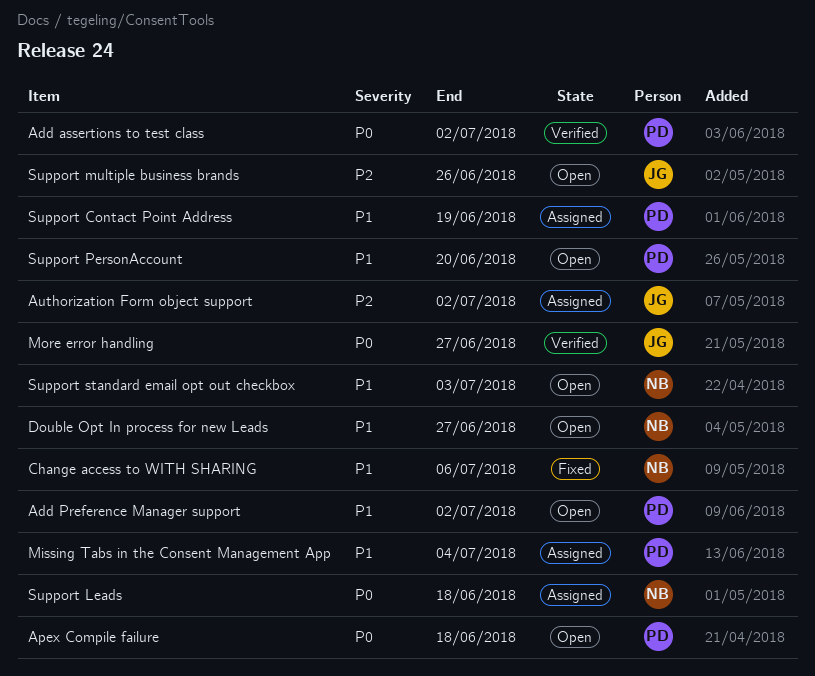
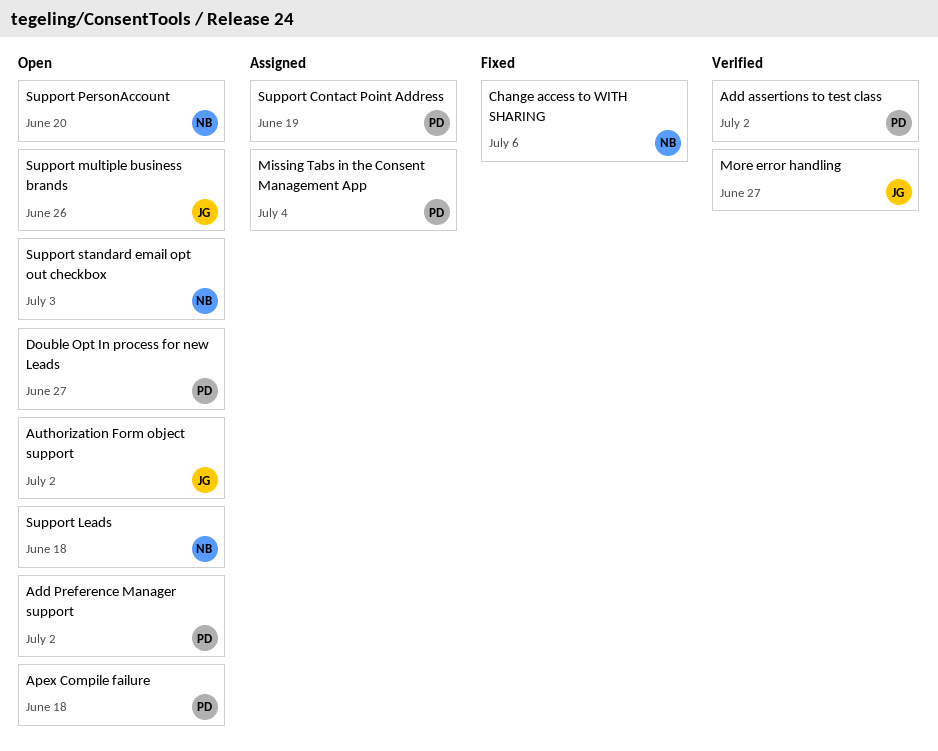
Authorization Form object support, status: Assigned -> Open
Double Opt In process for new Leads, owner: NB -> PD
Support Leads, status: Assigned -> Open
Support PersonAccount, owner: PD -> NB

